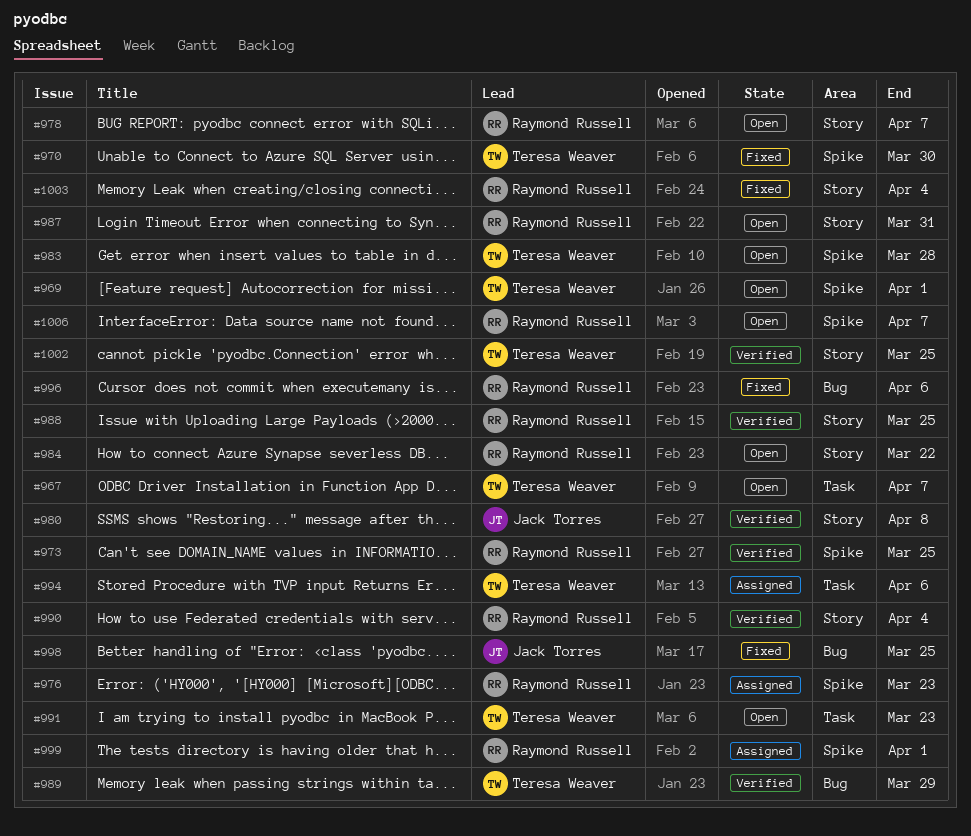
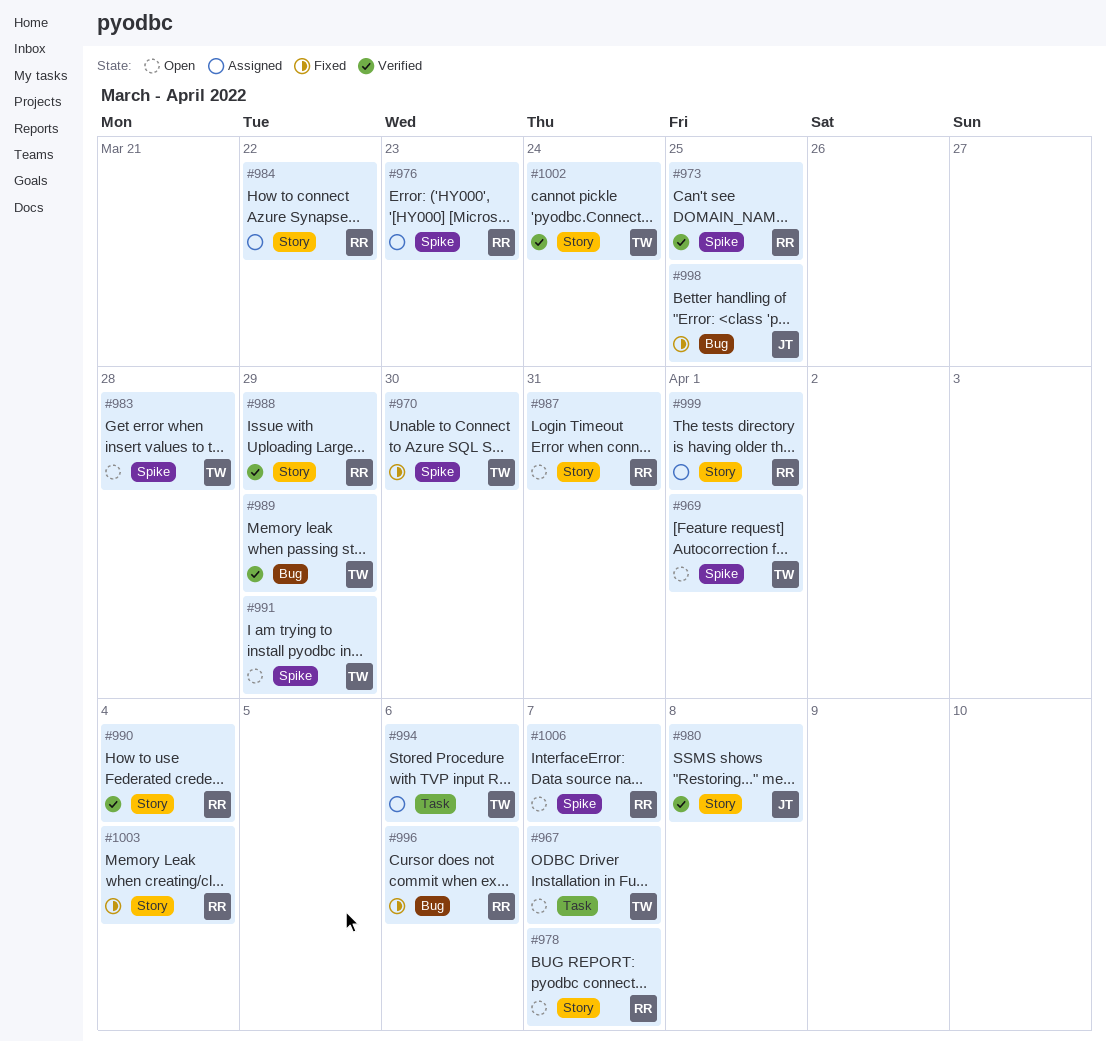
#984, status: Open -> Assigned
#988, due: Mar 25 -> Mar 29
#991, label: Task -> Spike
#991, due: Mar 23 -> Mar 29
#999, label: Spike -> Story
#1002, due: Mar 25 -> Mar 24

